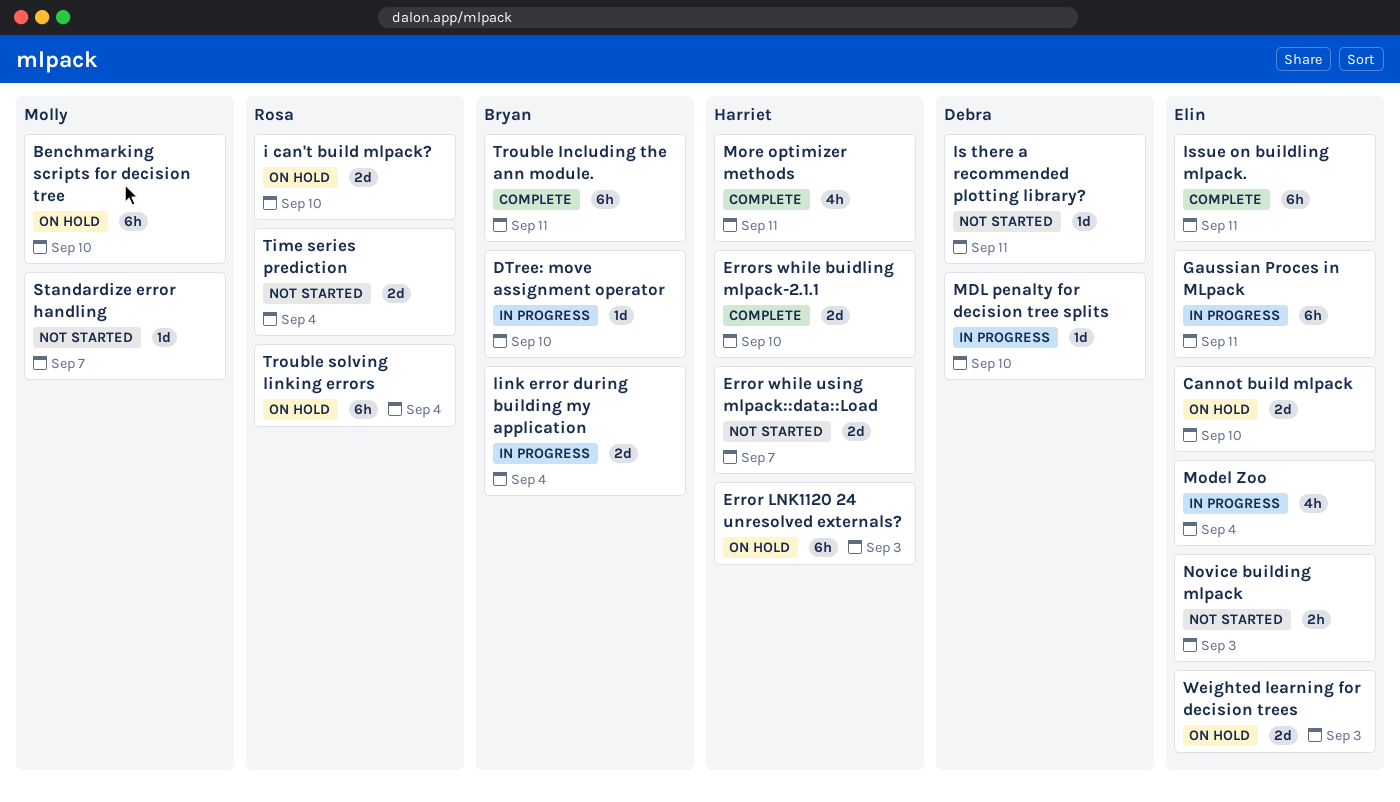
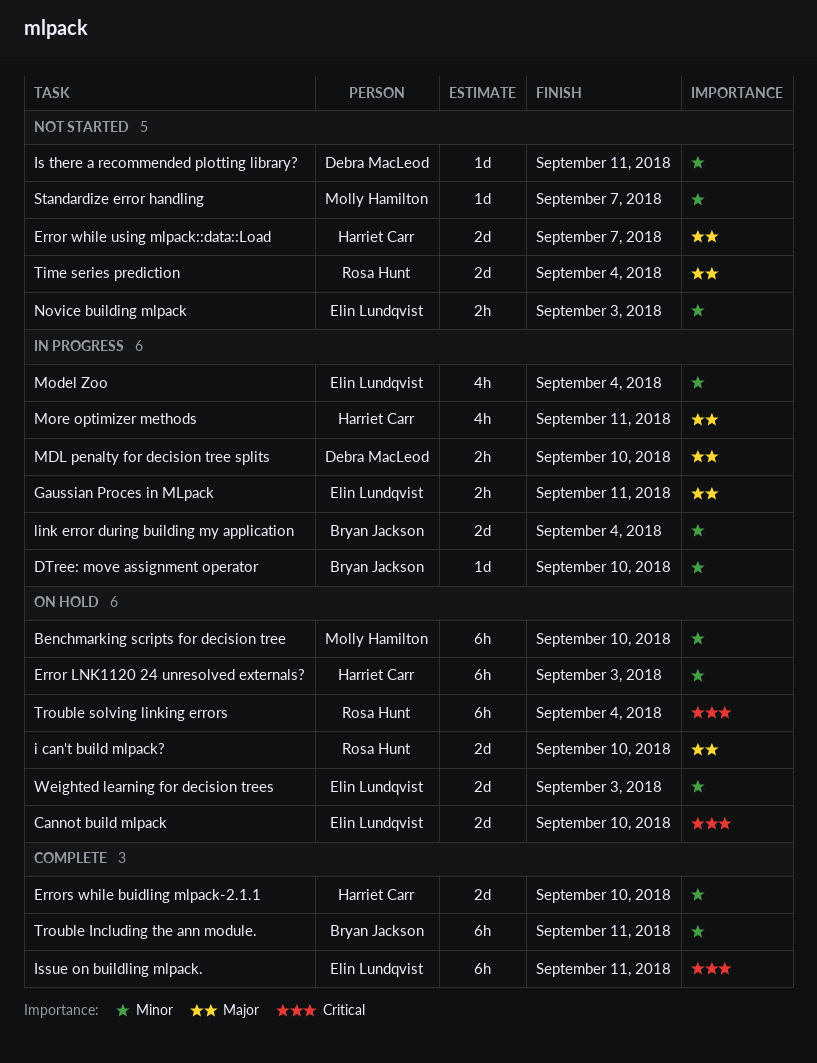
Gaussian Proces in MLpack, estimate: 6h -> 2h
MDL penalty for decision tree splits, estimate: 1d -> 2h
More optimizer methods, status: Complete -> In progress

